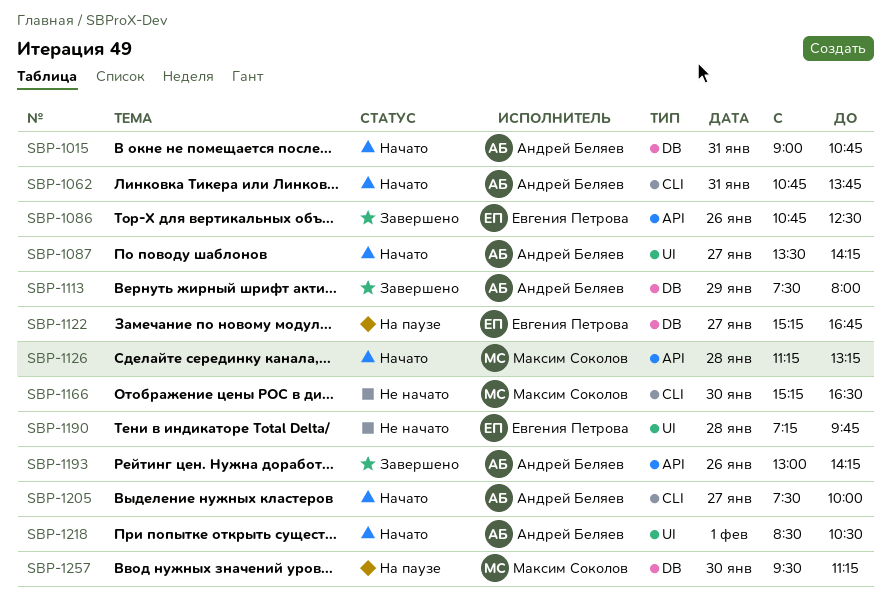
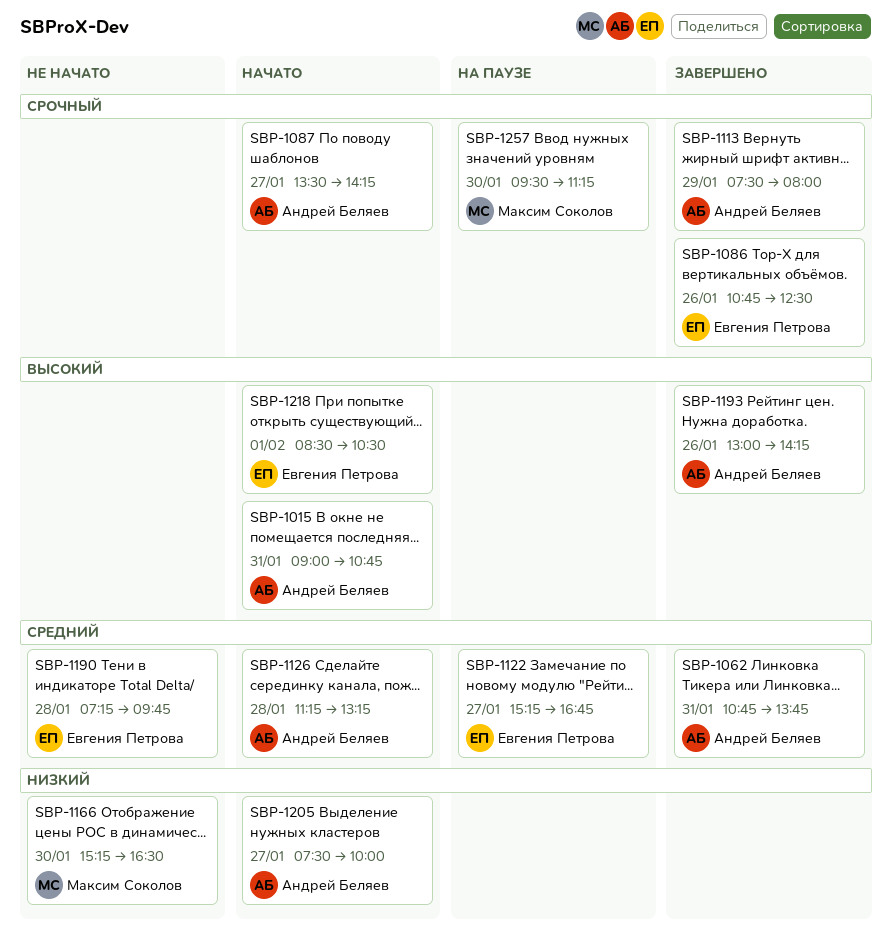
SBP-1062, status: Начато -> Завершено
SBP-1126, owner: Максим Соколов -> Андрей Беляев
SBP-1218, owner: Андрей Беляев -> Евгения Петрова

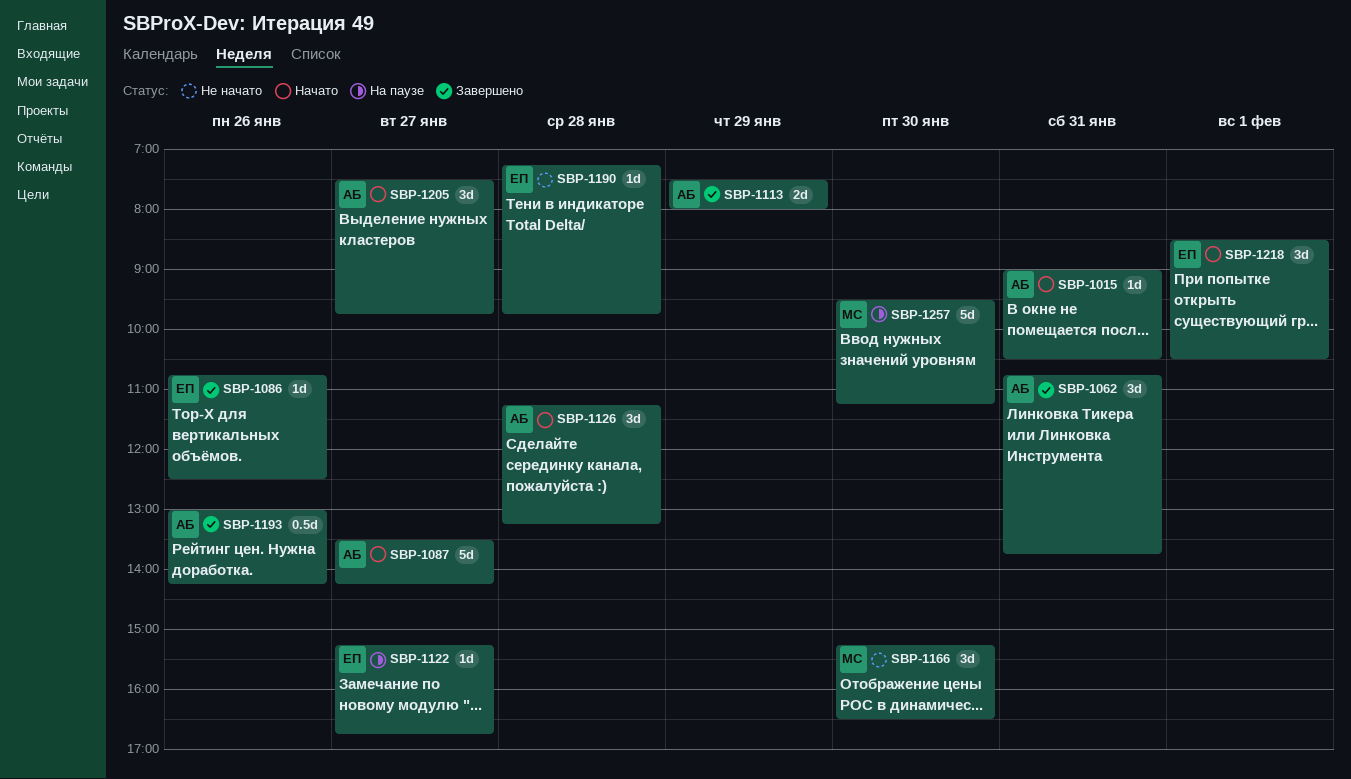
SBP-1015, ends: 10:45 -> 10:30
SBP-1205, ends: 10:00 -> 09:45

